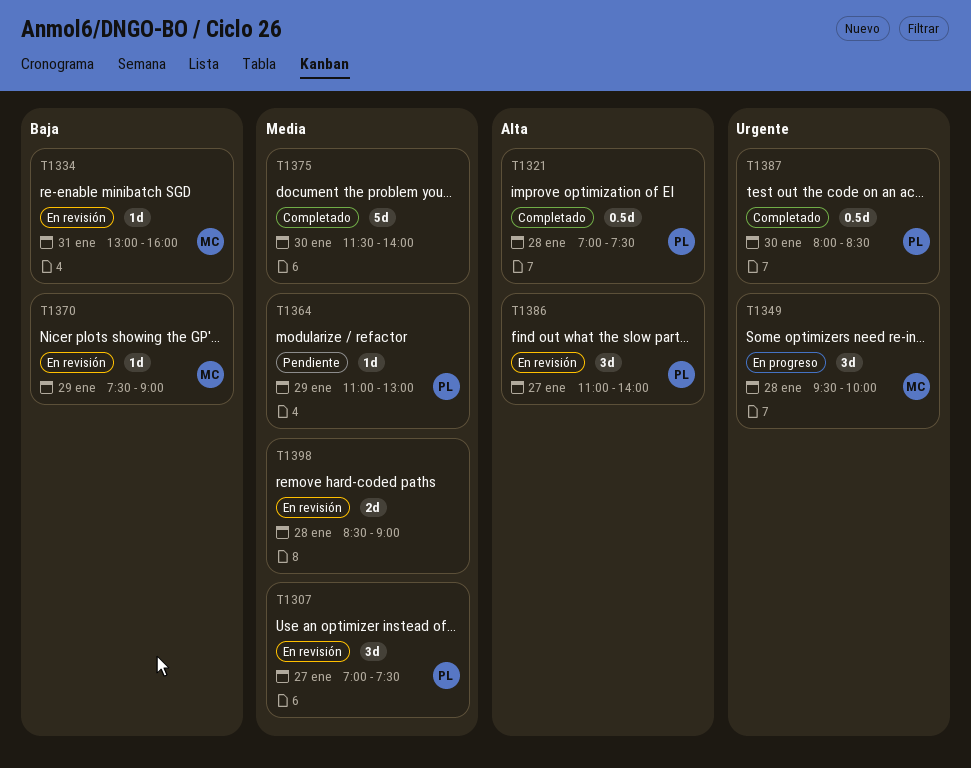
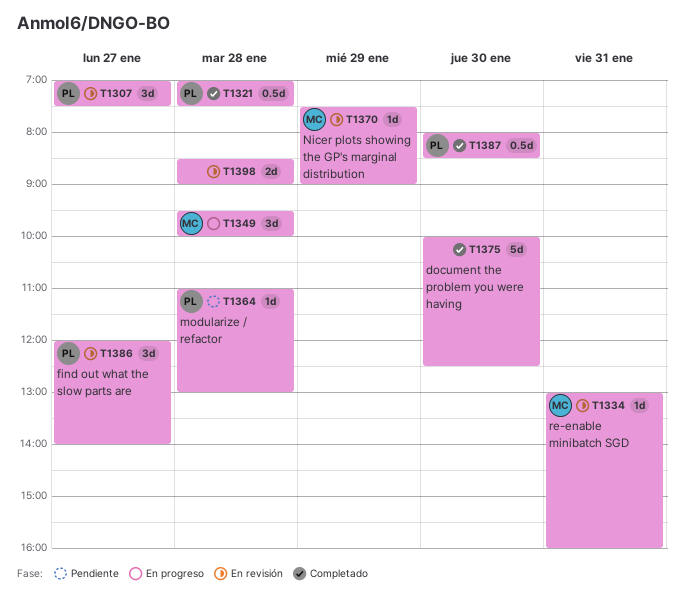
T1364, day: Jan 29 -> Jan 28
T1375, begins: 11:30 -> 10:00
T1375, ends: 14:00 -> 12:30
T1386, begins: 11:00 -> 12:00

